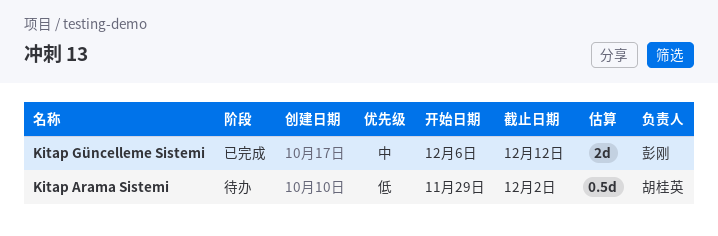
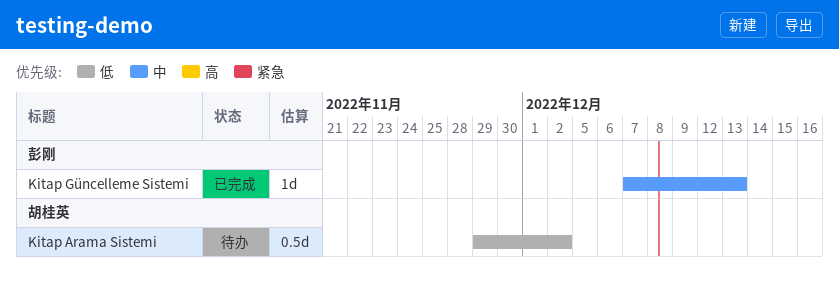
Kitap Güncelleme Sistemi, estimate: 2d -> 1d
Kitap Güncelleme Sistemi, start: Dec 6 -> Dec 7
Kitap Güncelleme Sistemi, due: Dec 12 -> Dec 13

